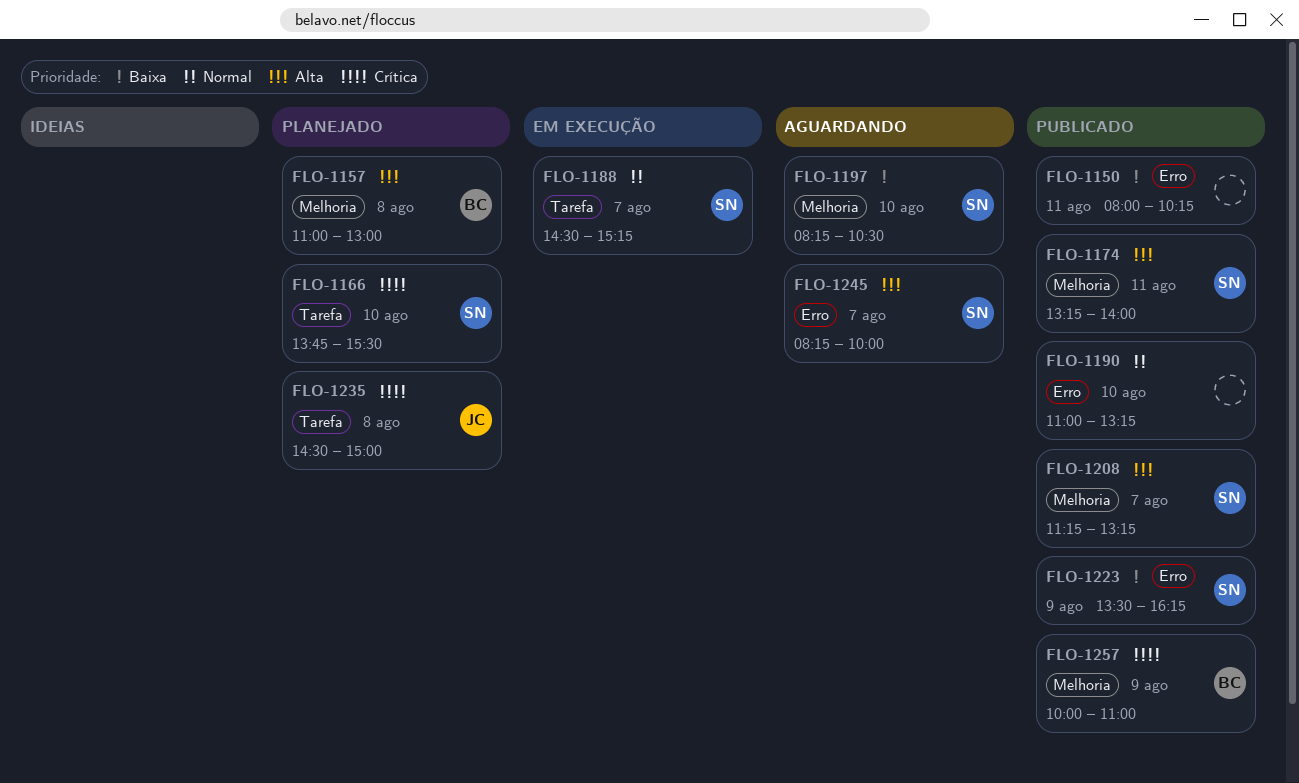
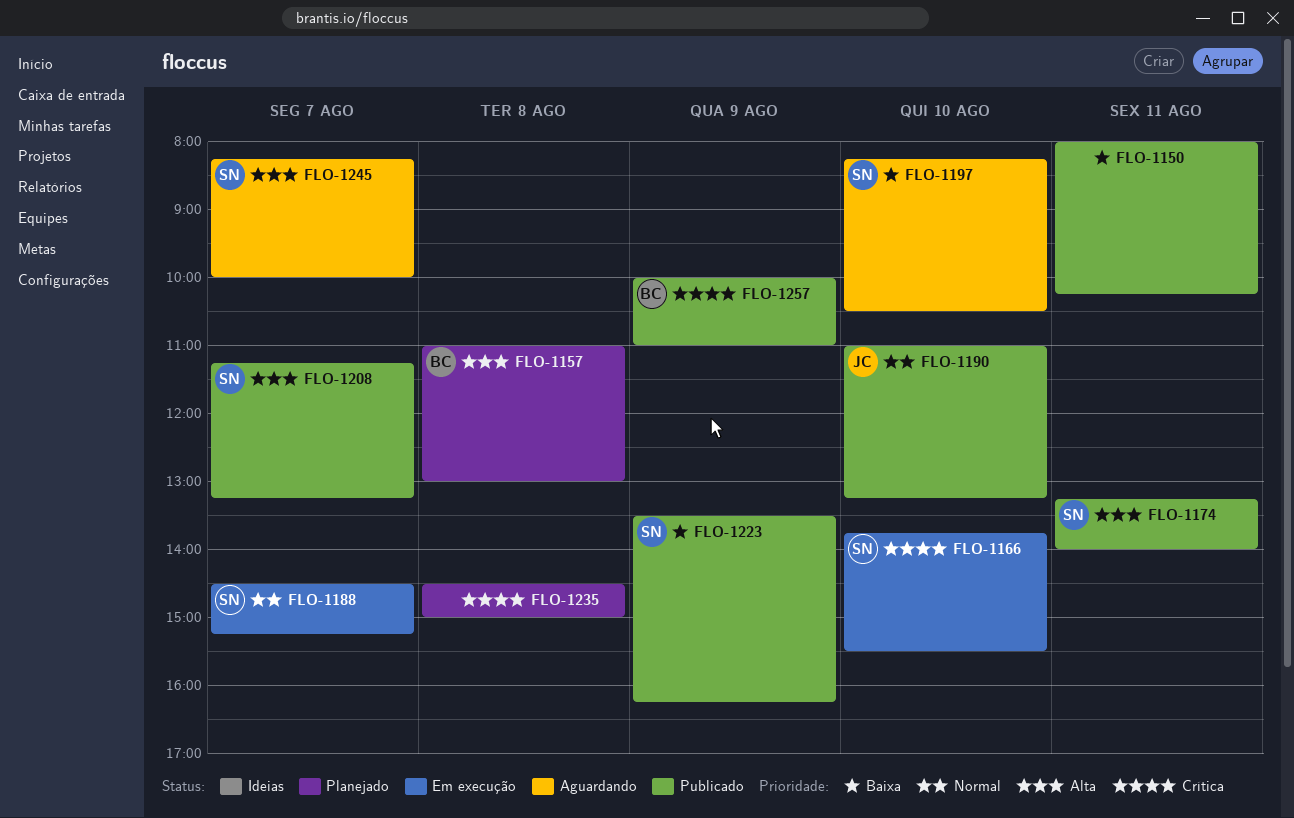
FLO-1166, status: Planejado -> Em execução
FLO-1190, owner: none -> JC
FLO-1235, owner: JC -> none

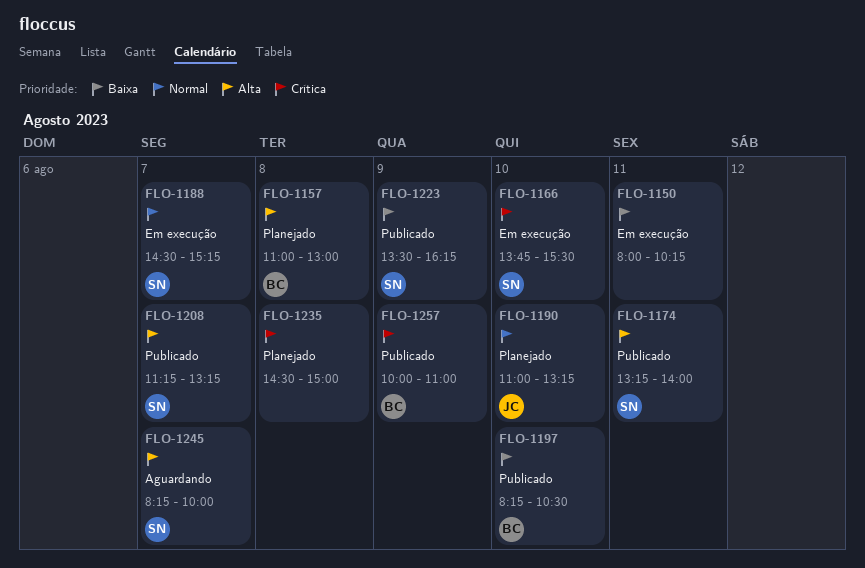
FLO-1150, status: Publicado -> Em execução
FLO-1190, status: Publicado -> Planejado
FLO-1197, status: Aguardando -> Publicado
FLO-1197, owner: SN -> BC

